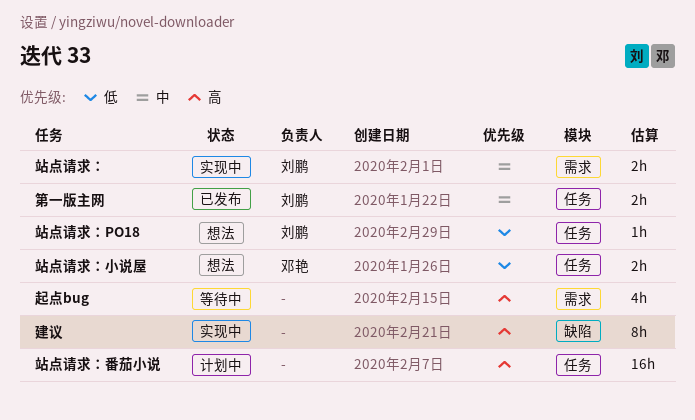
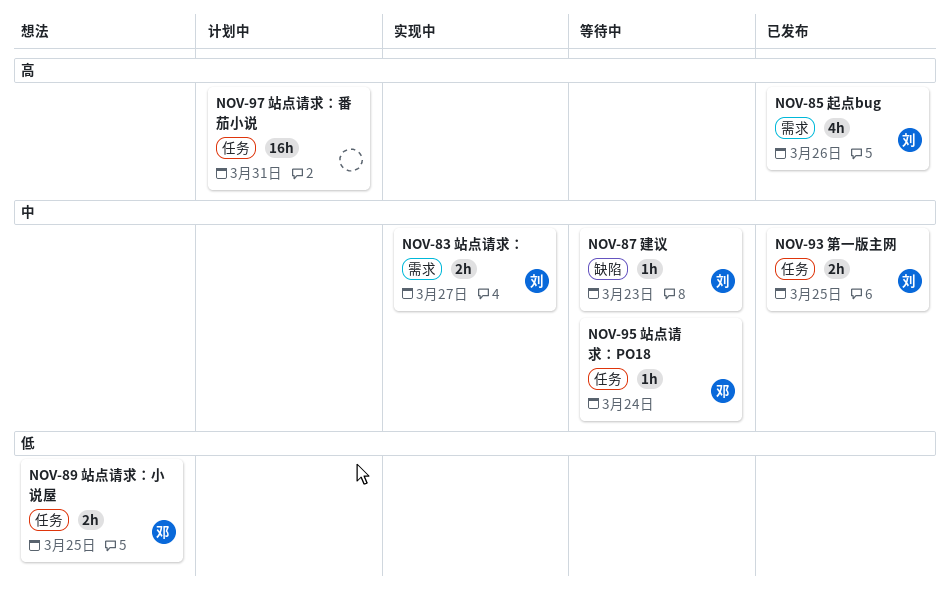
建议, status: 实现中 -> 等待中
建议, owner: none -> 刘鹏
建议, priority: 高 -> 中
建议, estimate: 8h -> 1h
站点请求：PO18, status: 想法 -> 等待中
站点请求：PO18, owner: 刘鹏 -> 邓艳
站点请求：PO18, priority: 低 -> 中
起点bug, status: 等待中 -> 已发布
起点bug, owner: none -> 刘鹏

